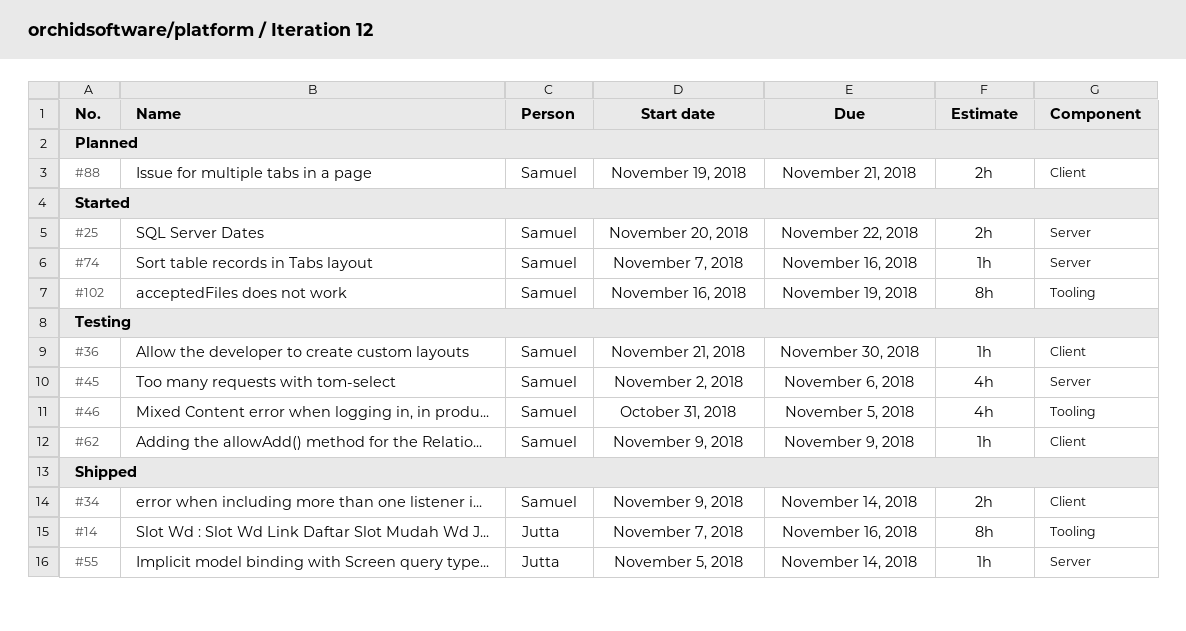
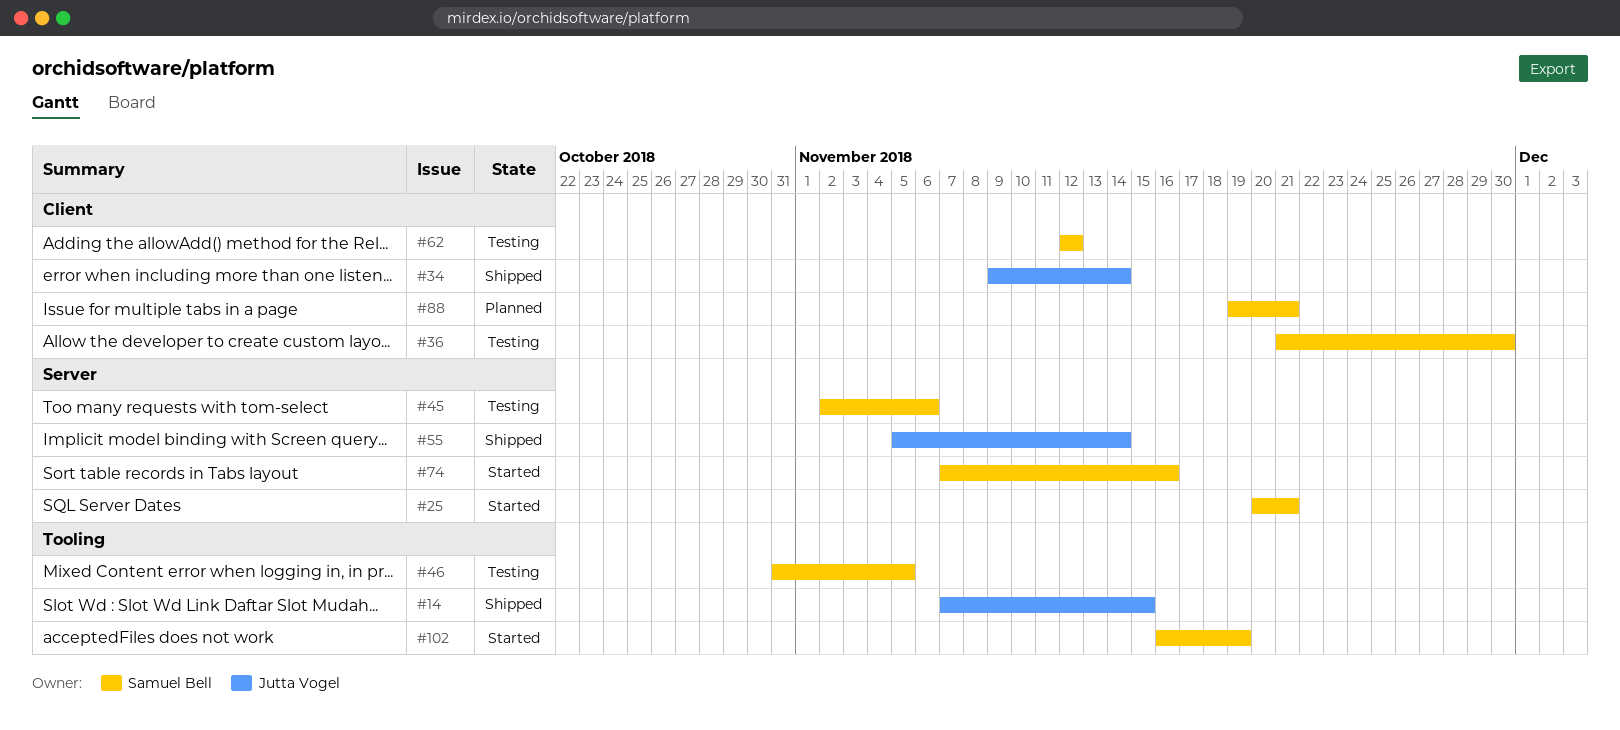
#14, due: Nov 16 -> Nov 15
#25, due: Nov 22 -> Nov 21
#34, owner: Samuel Bell -> Jutta Vogel
#62, start: Nov 9 -> Nov 12
#62, due: Nov 9 -> Nov 12

